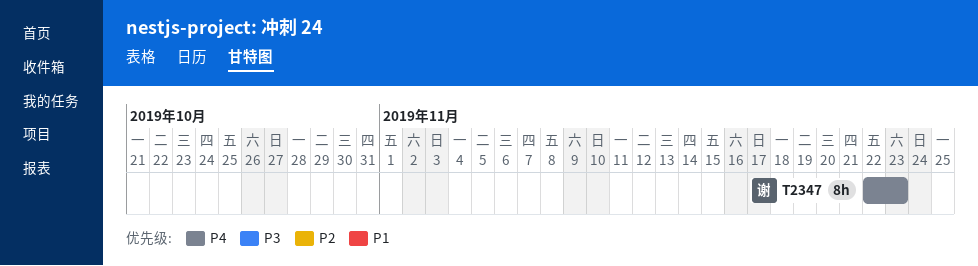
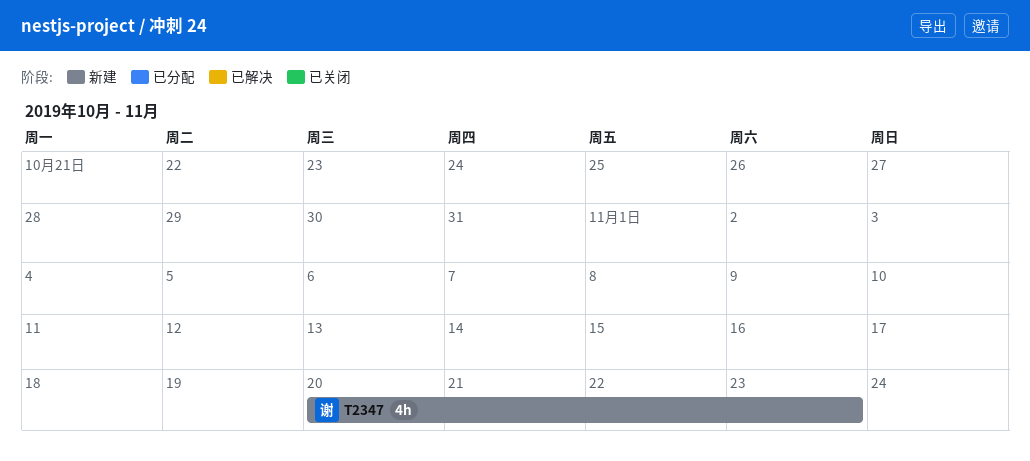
T2347, estimate: 8h -> 4h
T2347, start: Nov 22 -> Nov 20

